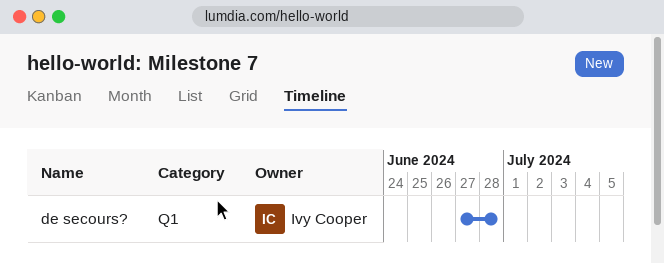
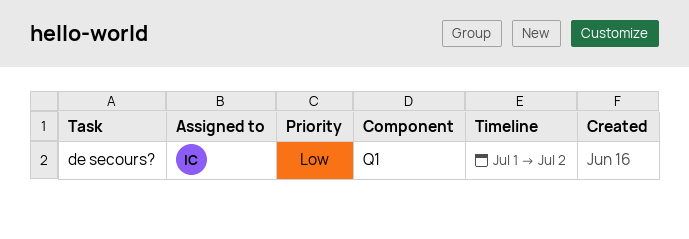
de secours?, start: Jun 27 -> Jul 1
de secours?, due: Jun 28 -> Jul 2

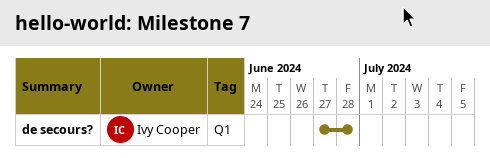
de secours?, start: Jul 1 -> Jun 27
de secours?, due: Jul 2 -> Jun 28

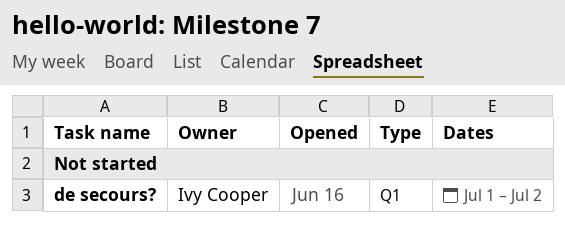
de secours?, start: Jun 27 -> Jul 1
de secours?, due: Jun 28 -> Jul 2

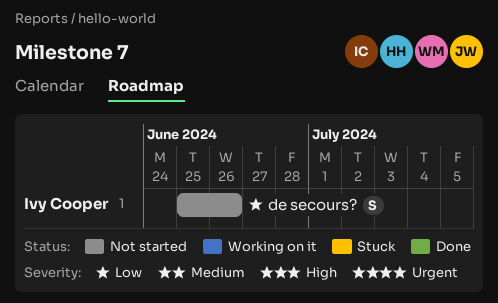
de secours?, start: Jul 1 -> Jun 25
de secours?, due: Jul 2 -> Jun 26

